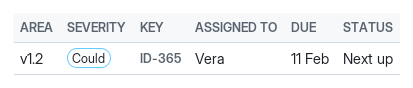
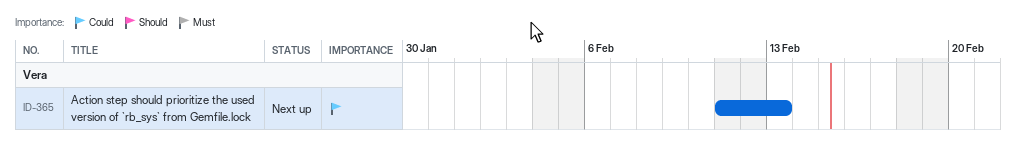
ID-365, due: Feb 11 -> Feb 13

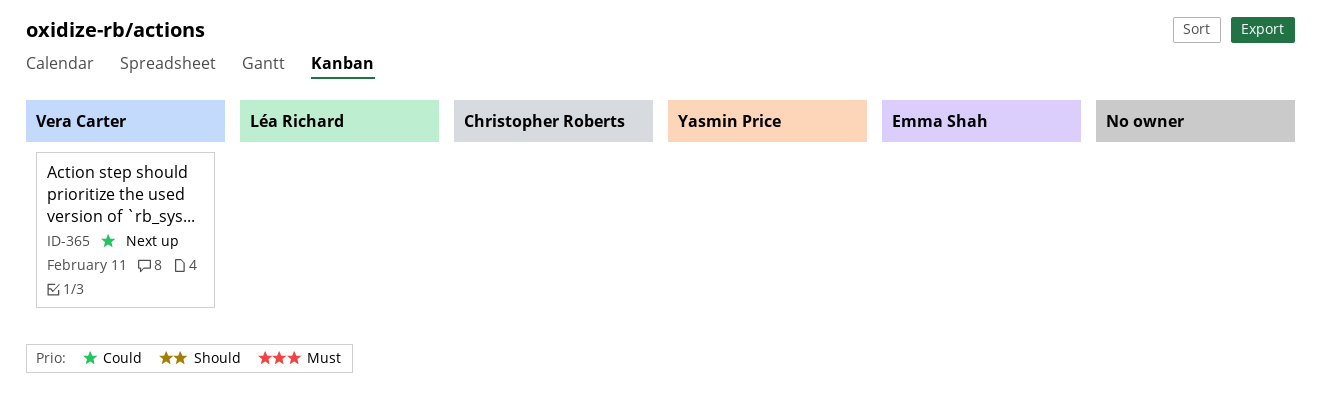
ID-365, due: Feb 13 -> Feb 11

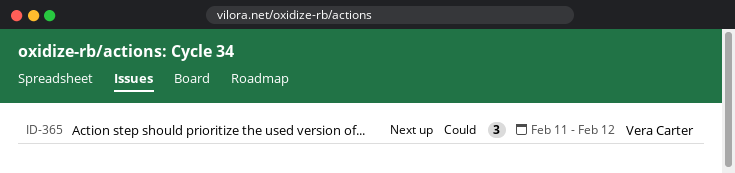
ID-365, due: Feb 11 -> Feb 12

